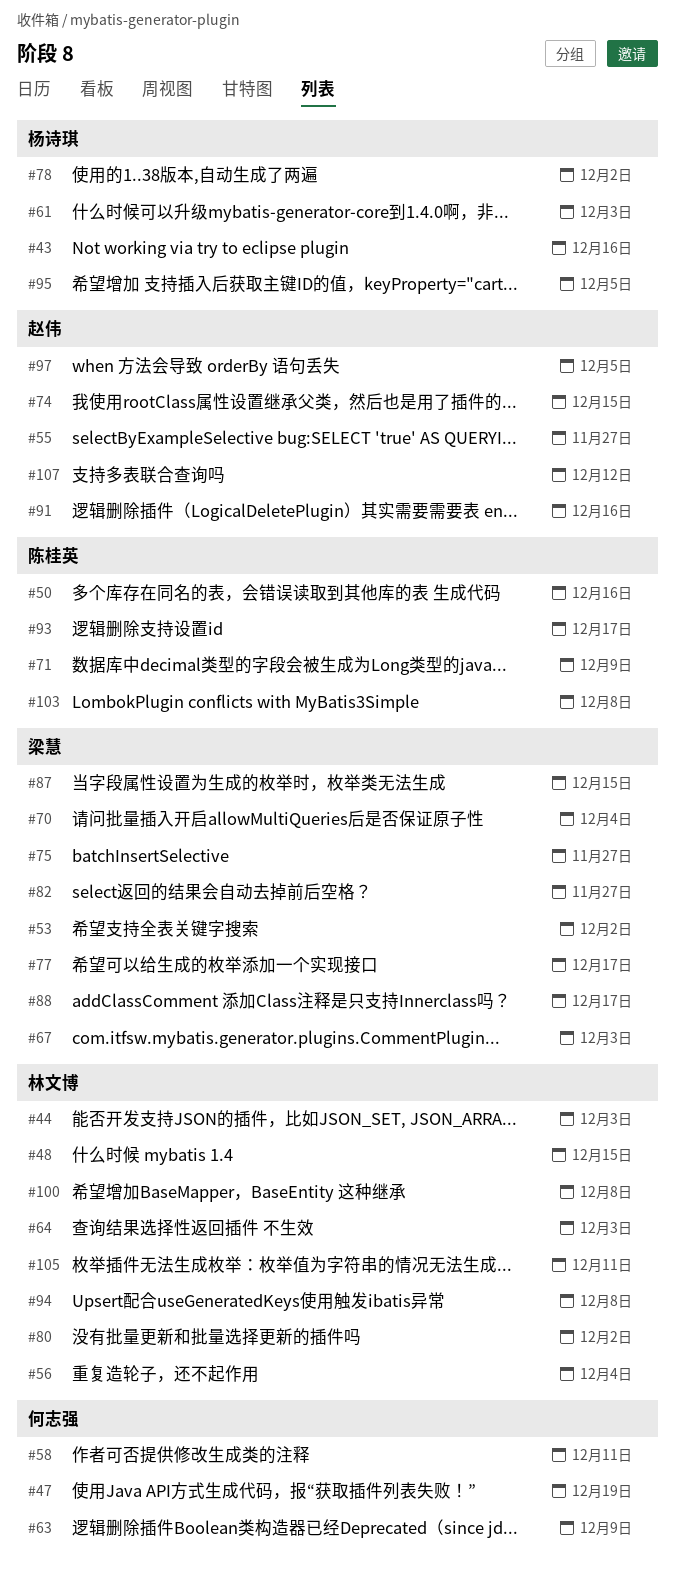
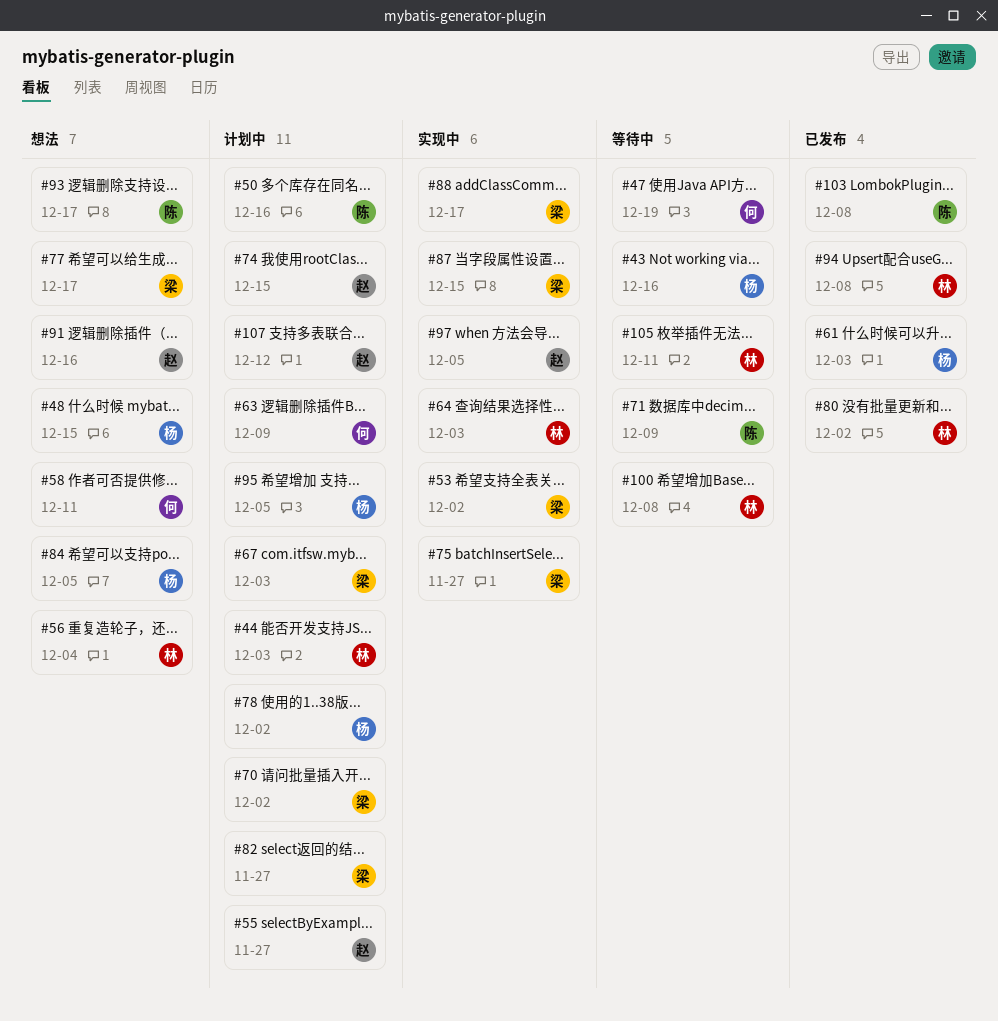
#48, owner: 林文博 -> 杨诗琪
#70, due: Dec 4 -> Dec 2
#84: none -> present

